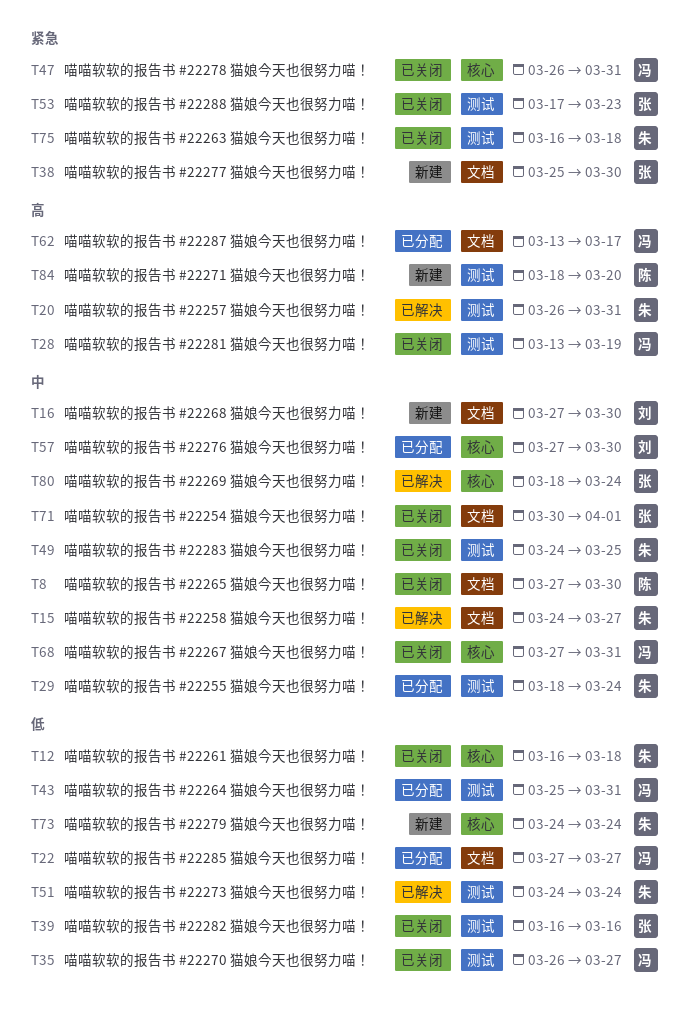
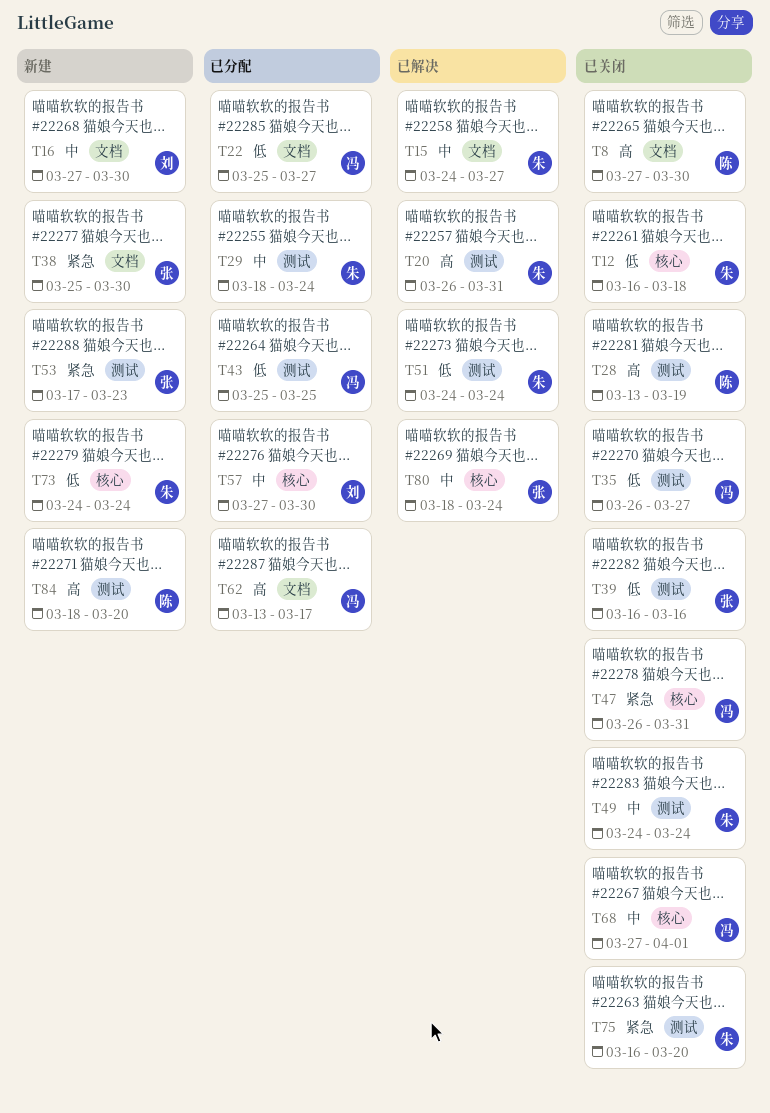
T8, priority: 中 -> 高
T22, start: Mar 27 -> Mar 25
T28, owner: 冯 -> 陈
T43, due: Mar 31 -> Mar 25
T49, due: Mar 25 -> Mar 24
T53, status: 已关闭 -> 新建
T68, due: Mar 31 -> Apr 1
T71: present -> none
T75, due: Mar 18 -> Mar 20

